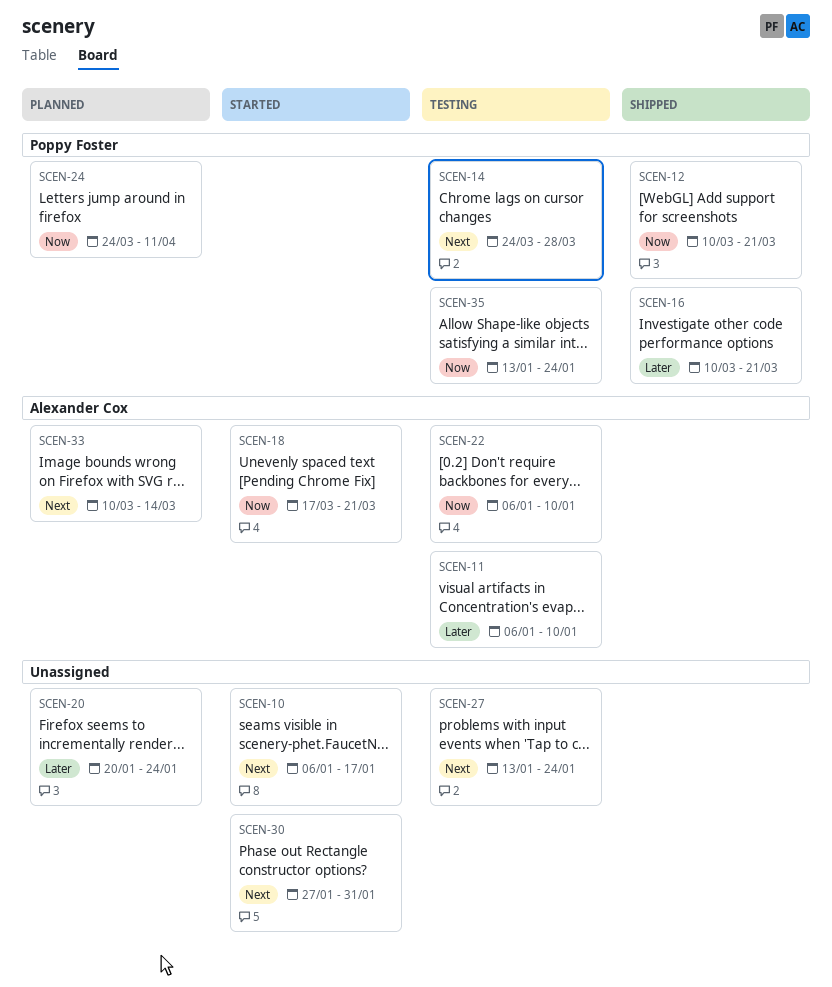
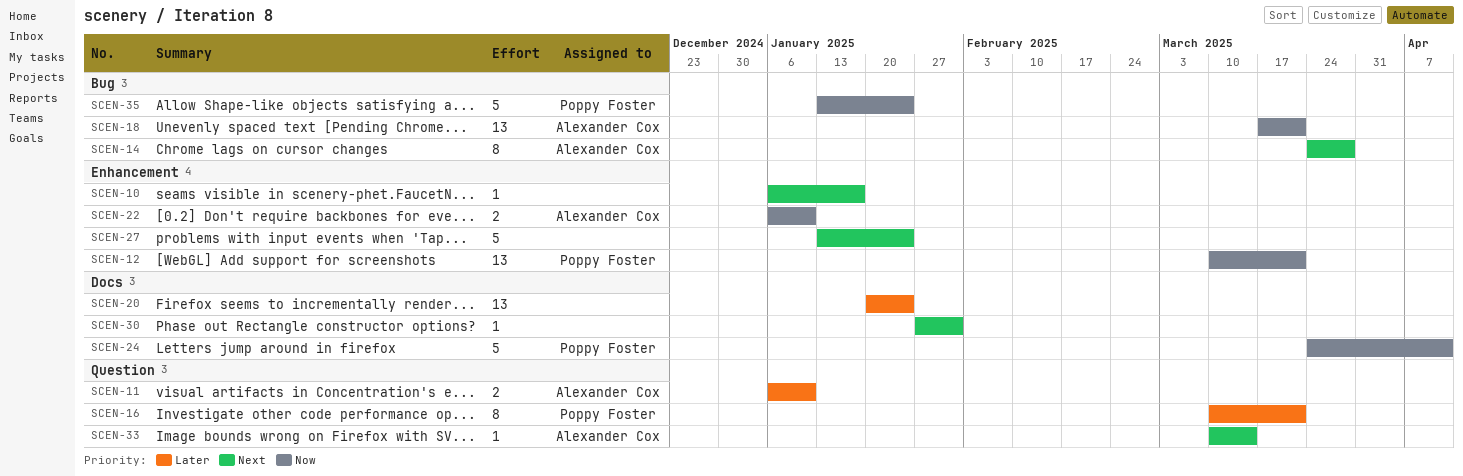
SCEN-14, owner: Poppy Foster -> Alexander Cox

